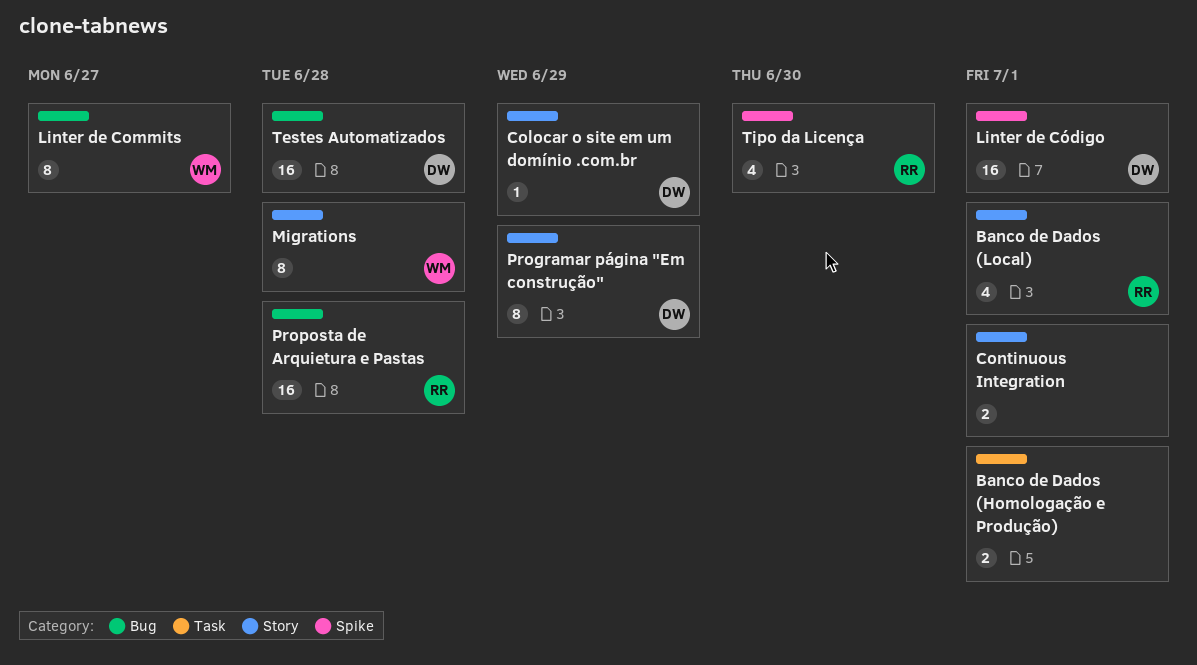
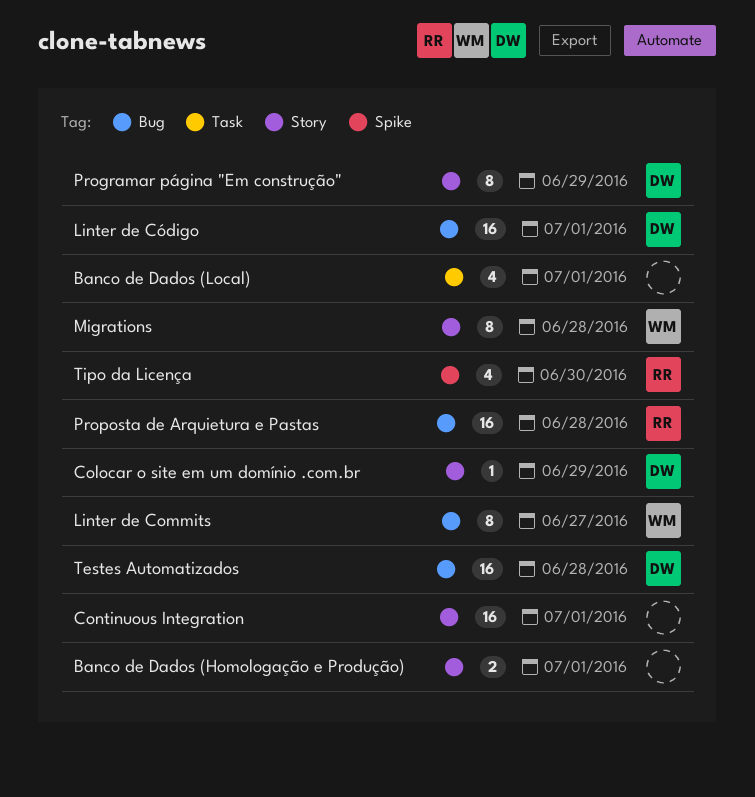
Banco de Dados (Homologação e Produção), label: Task -> Story
Banco de Dados (Local), owner: RR -> none
Banco de Dados (Local), label: Story -> Task
Continuous Integration, estimate: 2 -> 16
Linter de Código, label: Spike -> Bug

